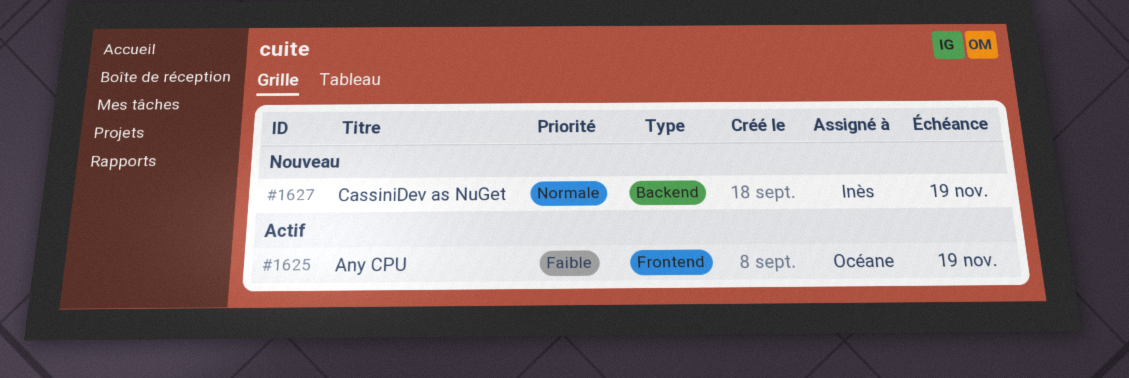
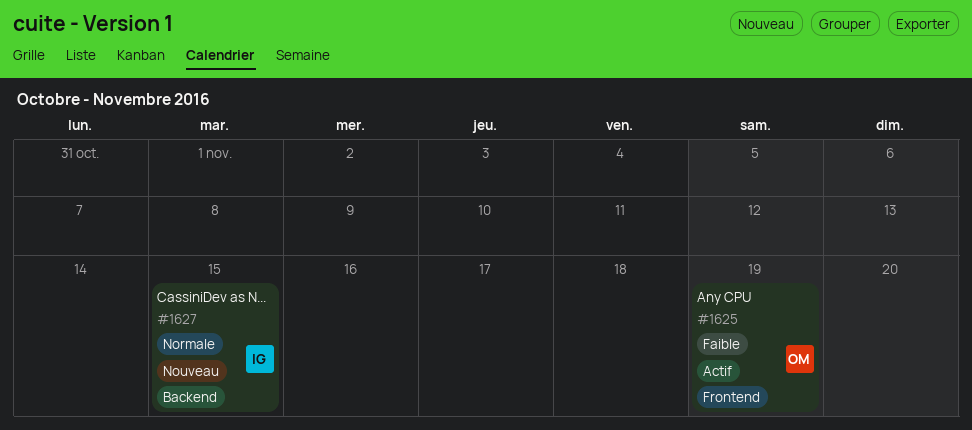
#1627, due: Nov 19 -> Nov 15

